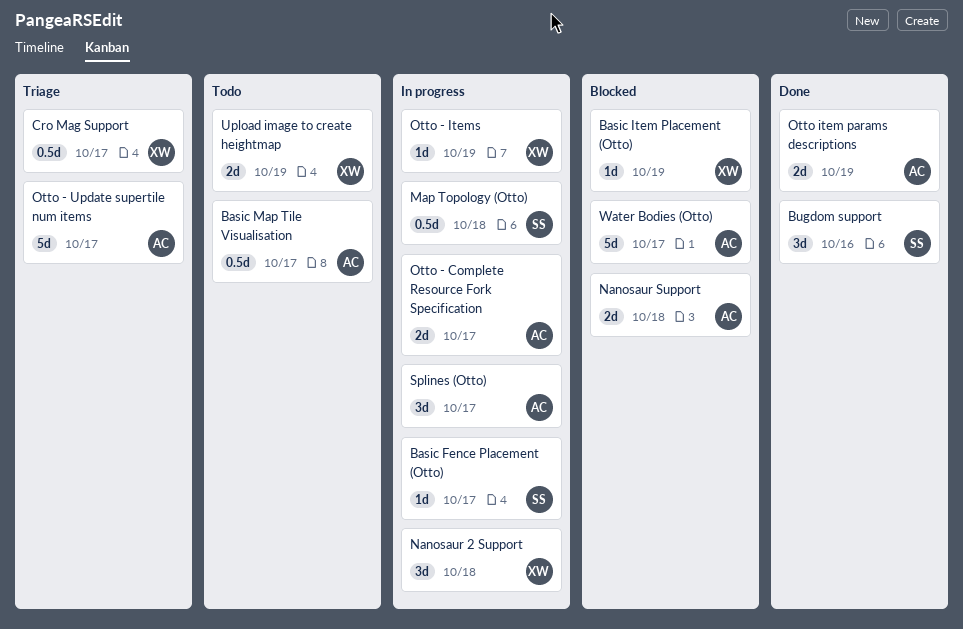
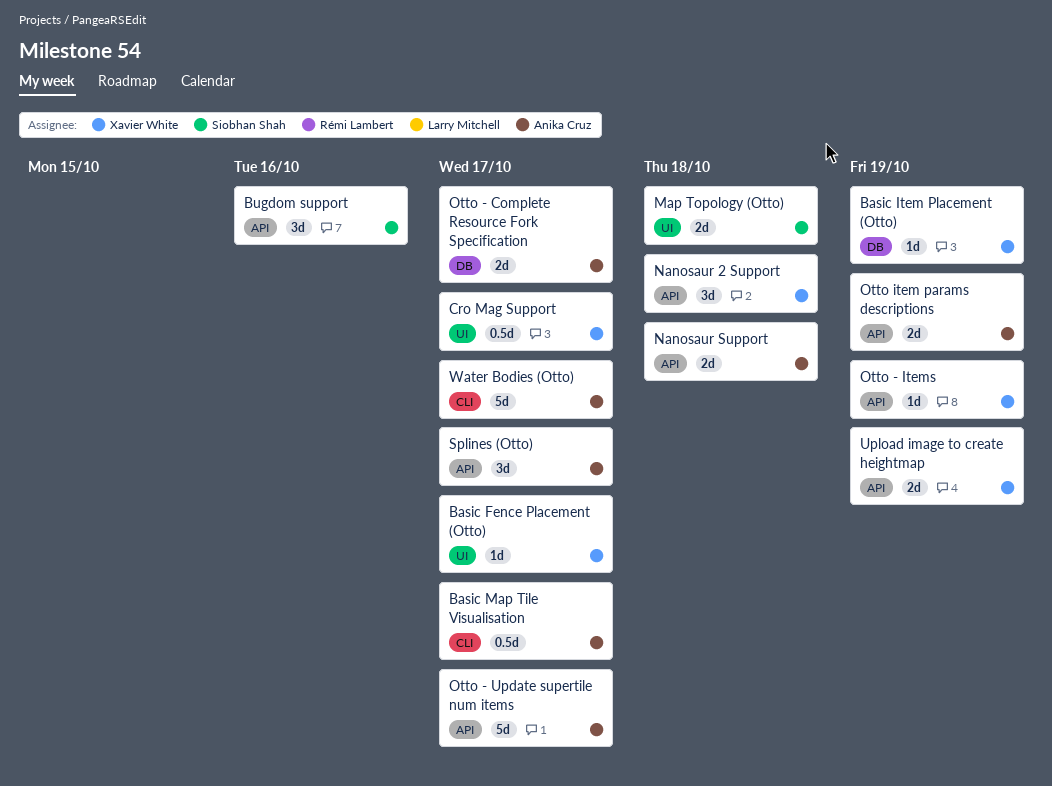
Basic Fence Placement (Otto), owner: Siobhan Shah -> Xavier White
Map Topology (Otto), estimate: 0.5d -> 2d

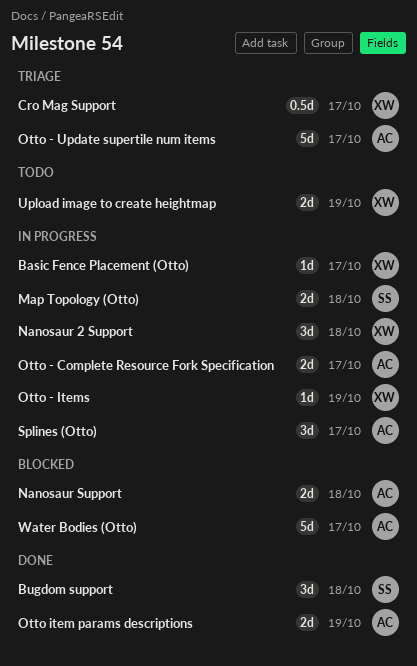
Basic Item Placement (Otto): present -> none
Basic Map Tile Visualisation: present -> none
Bugdom support, due: Oct 16 -> Oct 18

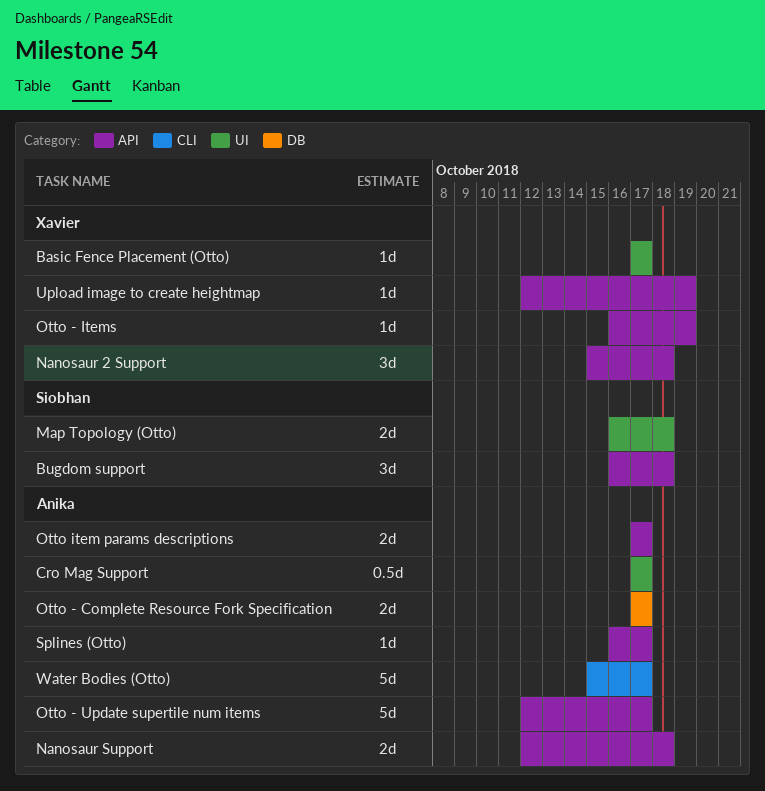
Cro Mag Support, owner: Xavier -> Anika
Otto item params descriptions, due: Oct 19 -> Oct 17
Splines (Otto), estimate: 3d -> 1d
Upload image to create heightmap, estimate: 2d -> 1d

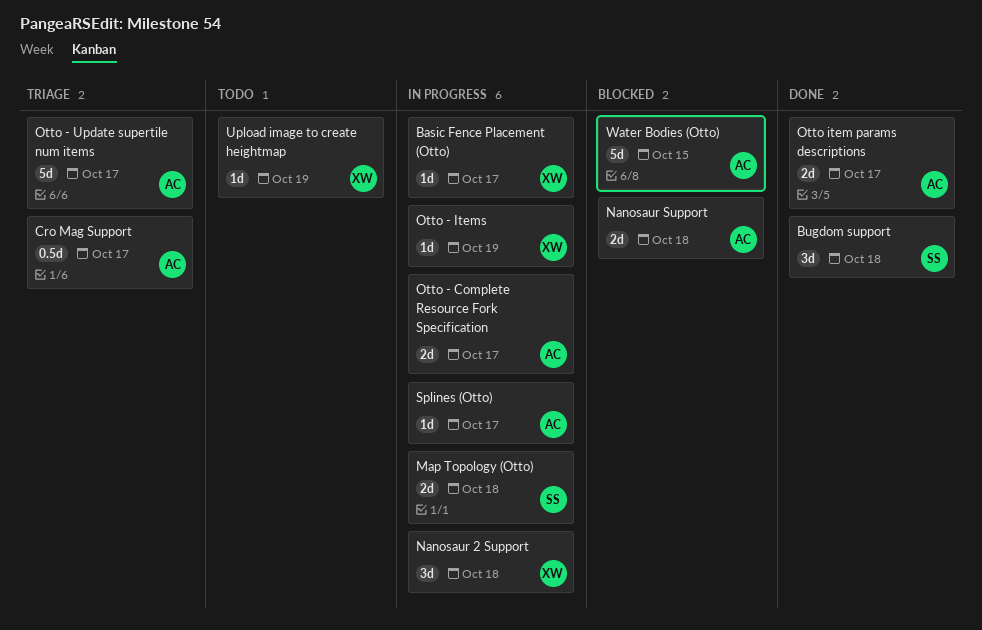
Water Bodies (Otto), due: Oct 17 -> Oct 15

